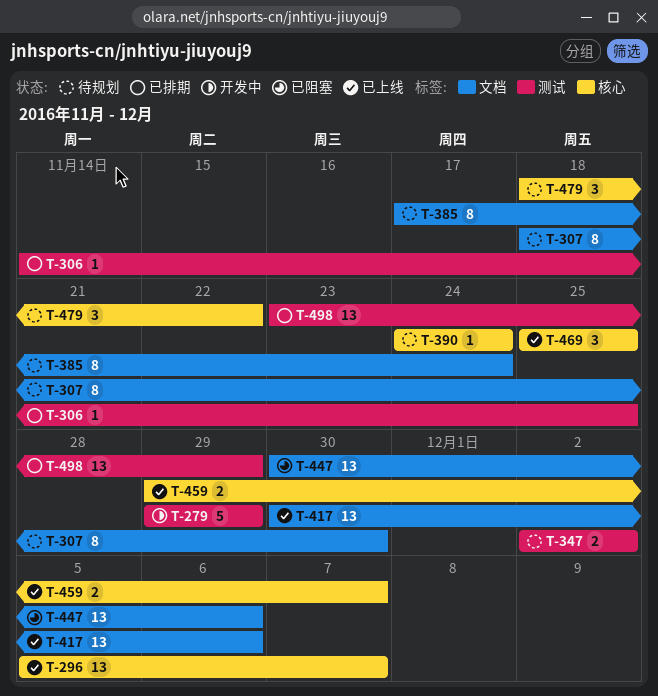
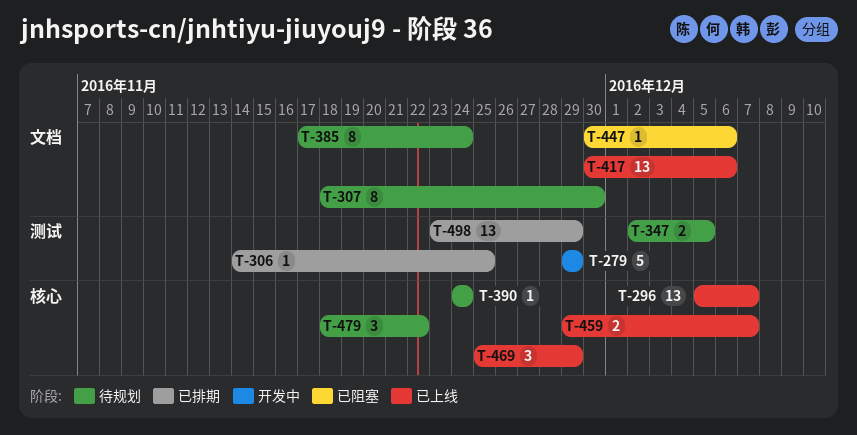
T-347, due: Dec 2 -> Dec 5
T-447, estimate: 13 -> 1
T-469, due: Nov 25 -> Nov 29

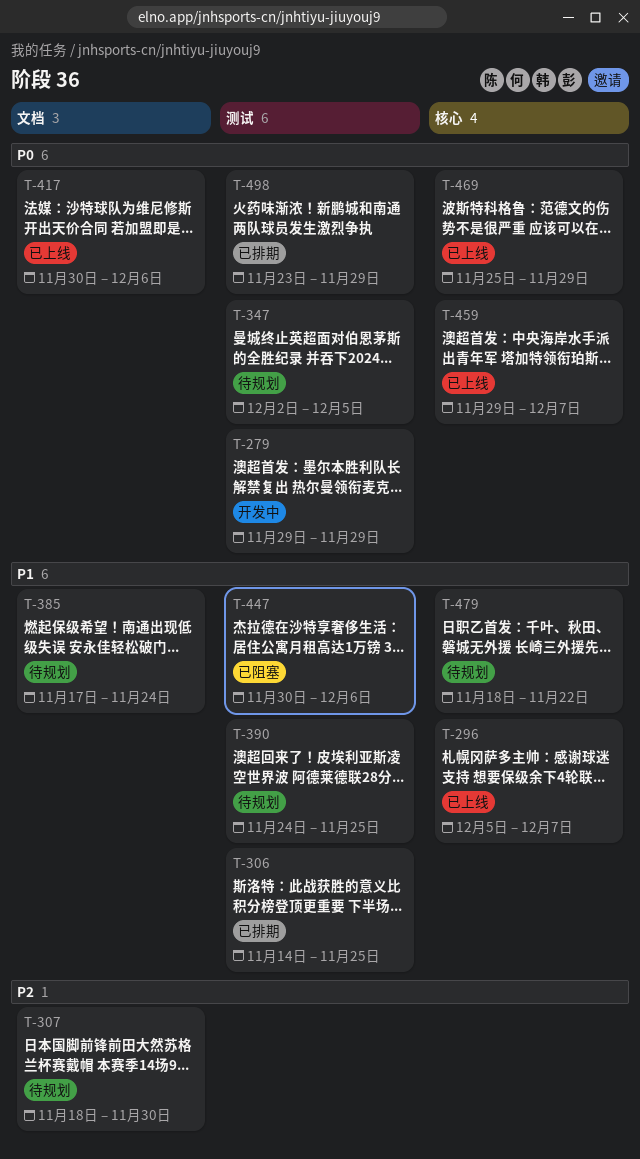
T-390, label: 核心 -> 测试
T-390, due: Nov 24 -> Nov 25
T-447, label: 文档 -> 测试

